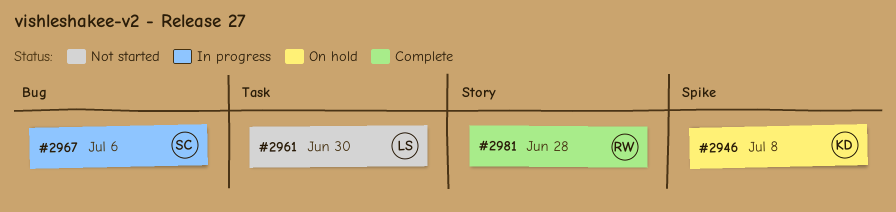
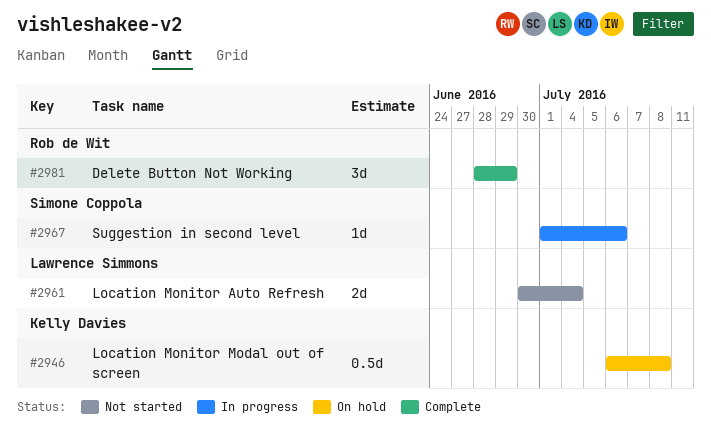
#2961, due: Jun 30 -> Jul 4
#2981, due: Jun 28 -> Jun 29

